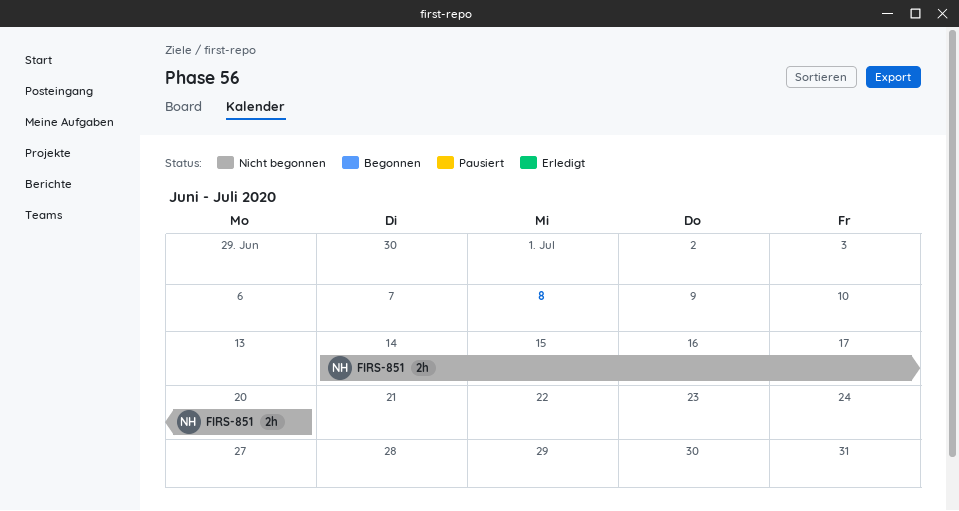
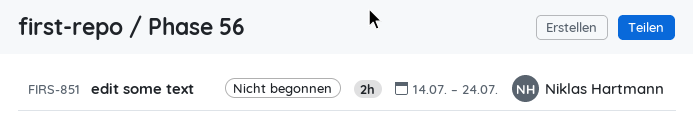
FIRS-851, due: Jul 20 -> Jul 24

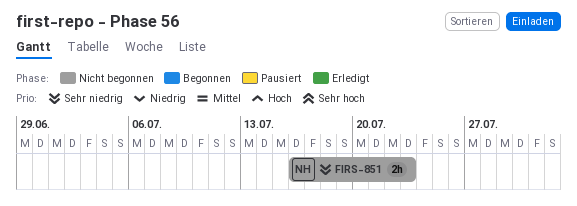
FIRS-851, start: Jul 14 -> Jul 16
FIRS-851, due: Jul 24 -> Jul 23

